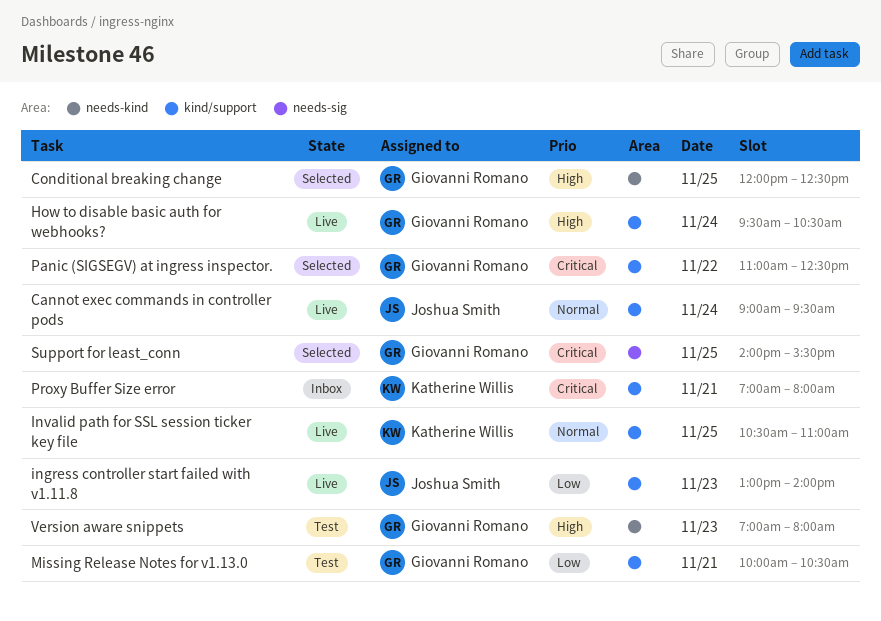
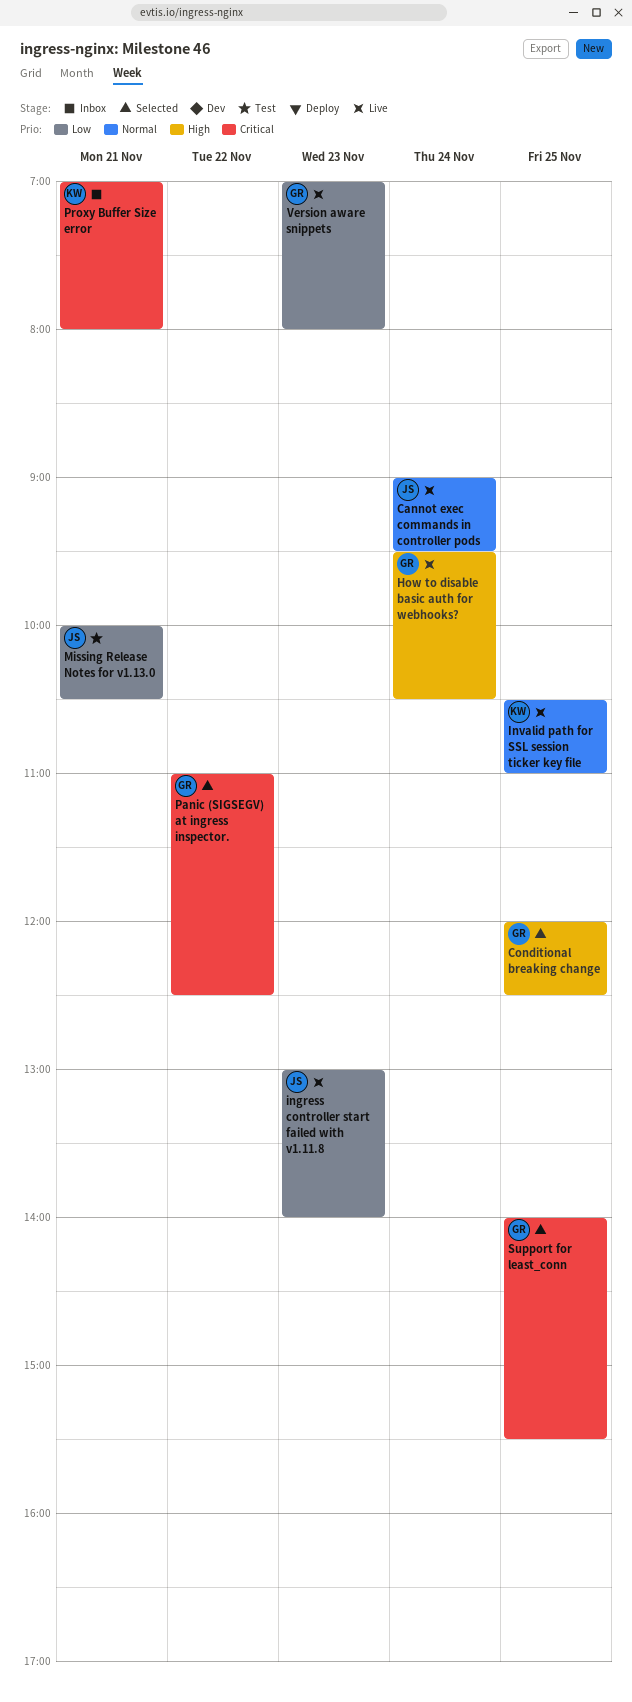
Missing Release Notes for v1.13.0, owner: Giovanni Romano -> Joshua Smith
Version aware snippets, status: Test -> Live
Version aware snippets, priority: High -> Low

